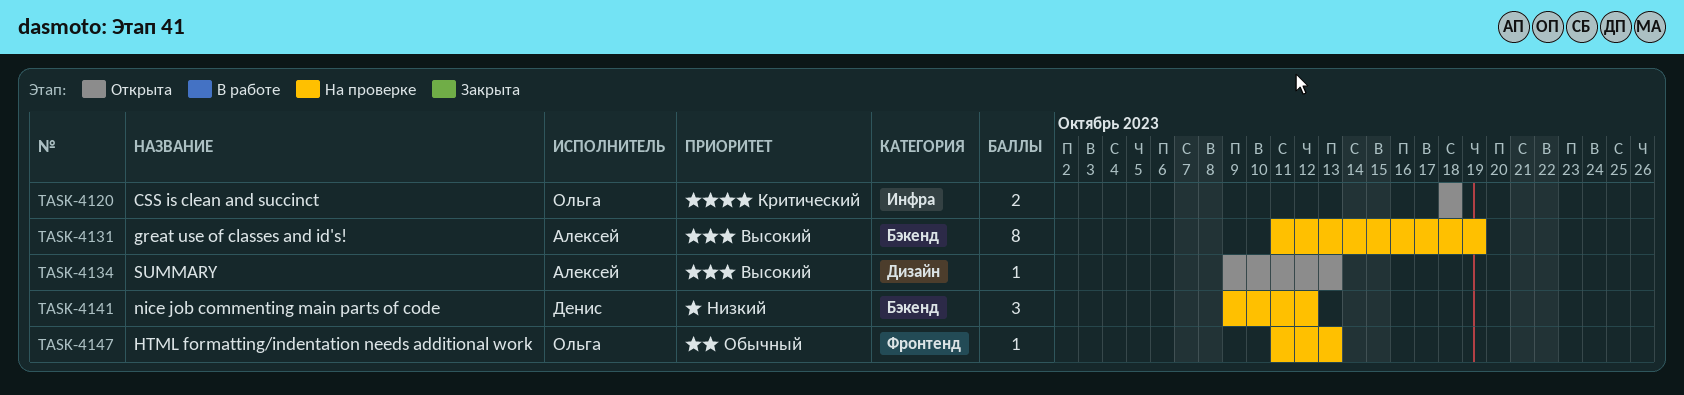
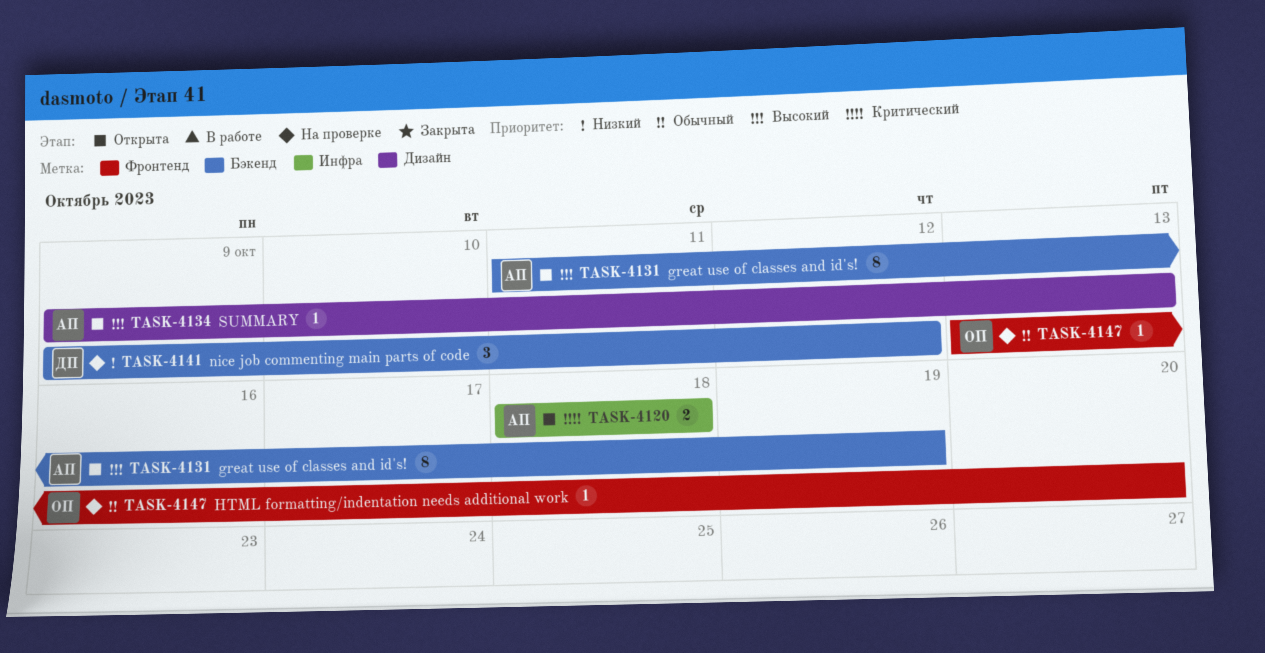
TASK-4120, owner: Ольга -> Алексей
TASK-4131, status: На проверке -> Открыта
TASK-4147, start: Oct 11 -> Oct 13
TASK-4147, due: Oct 13 -> Oct 20

